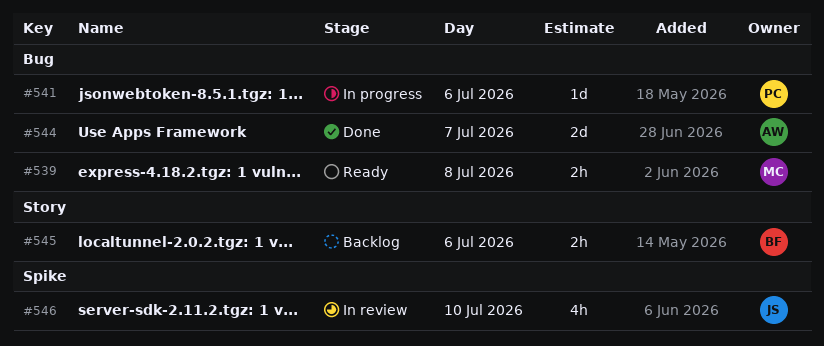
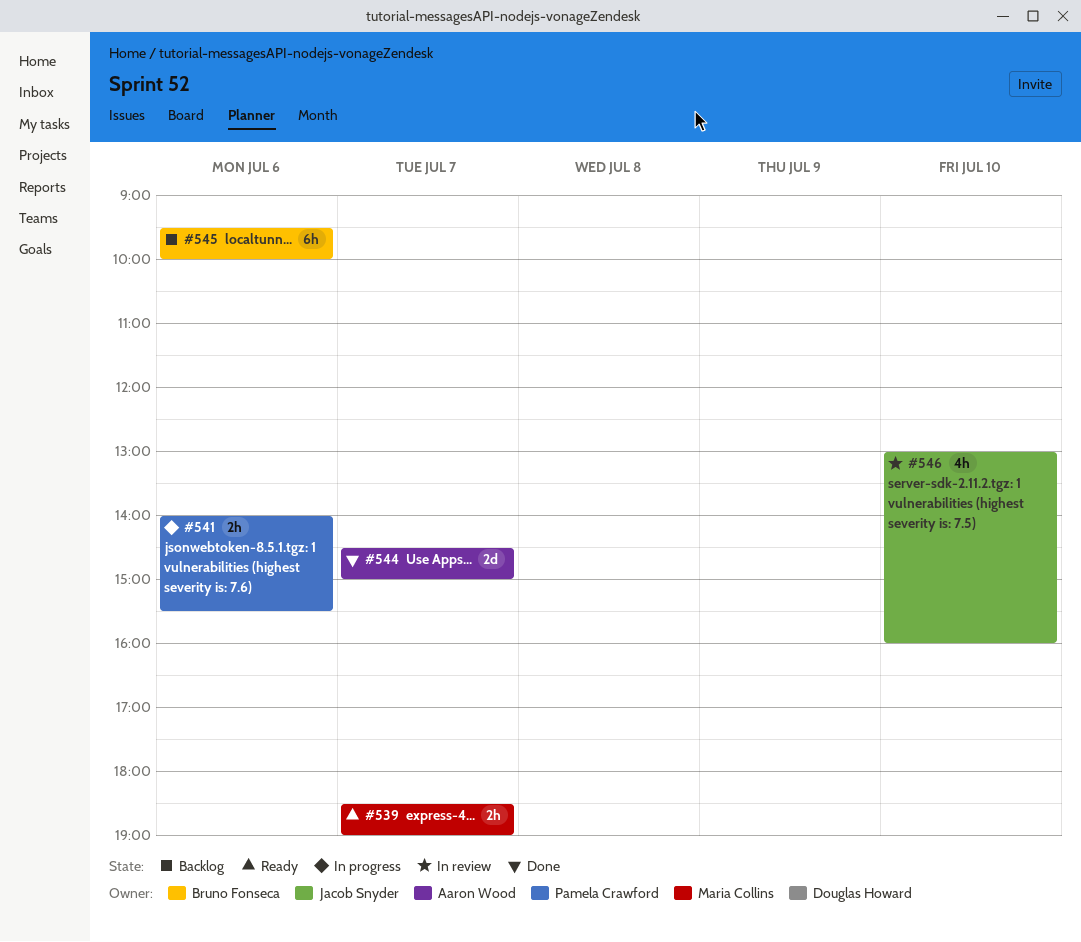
#539, day: Jul 8 -> Jul 7
#541, estimate: 1d -> 2h
#545, estimate: 2h -> 6h

